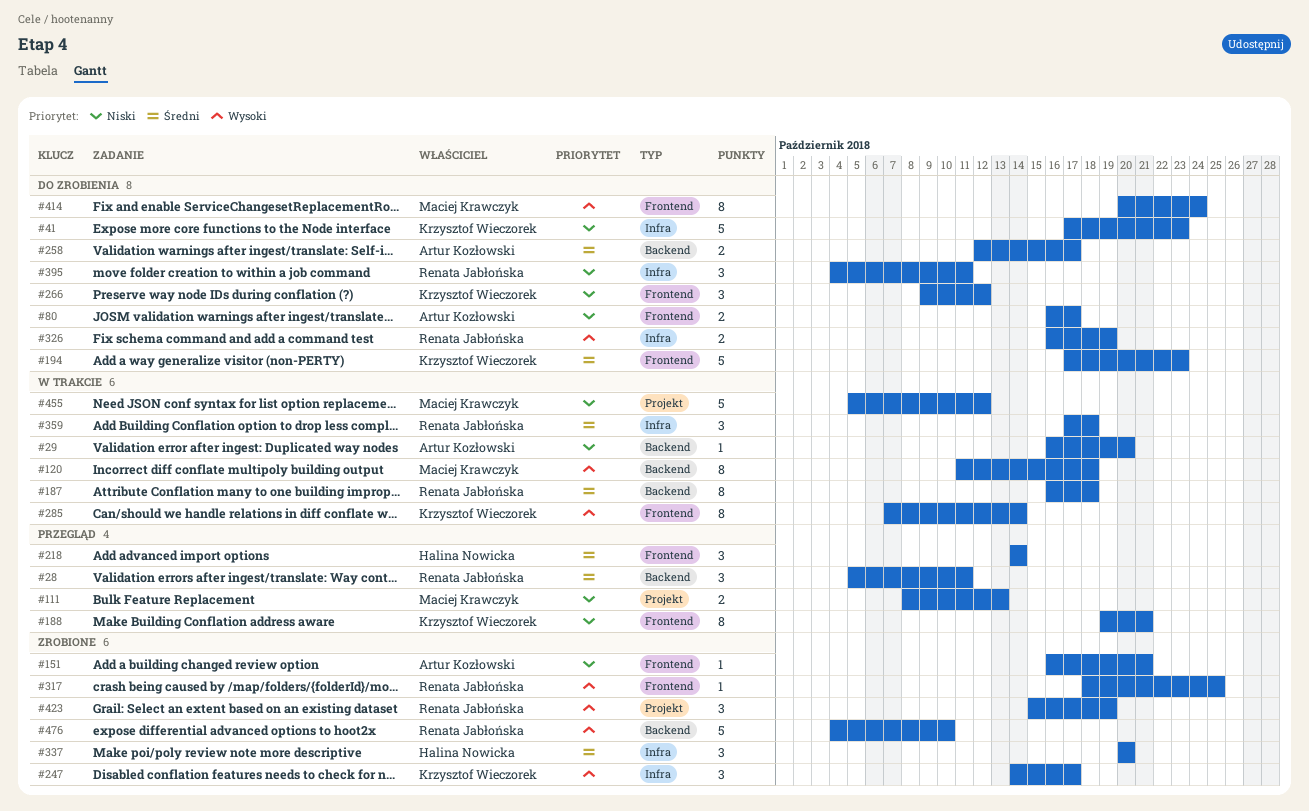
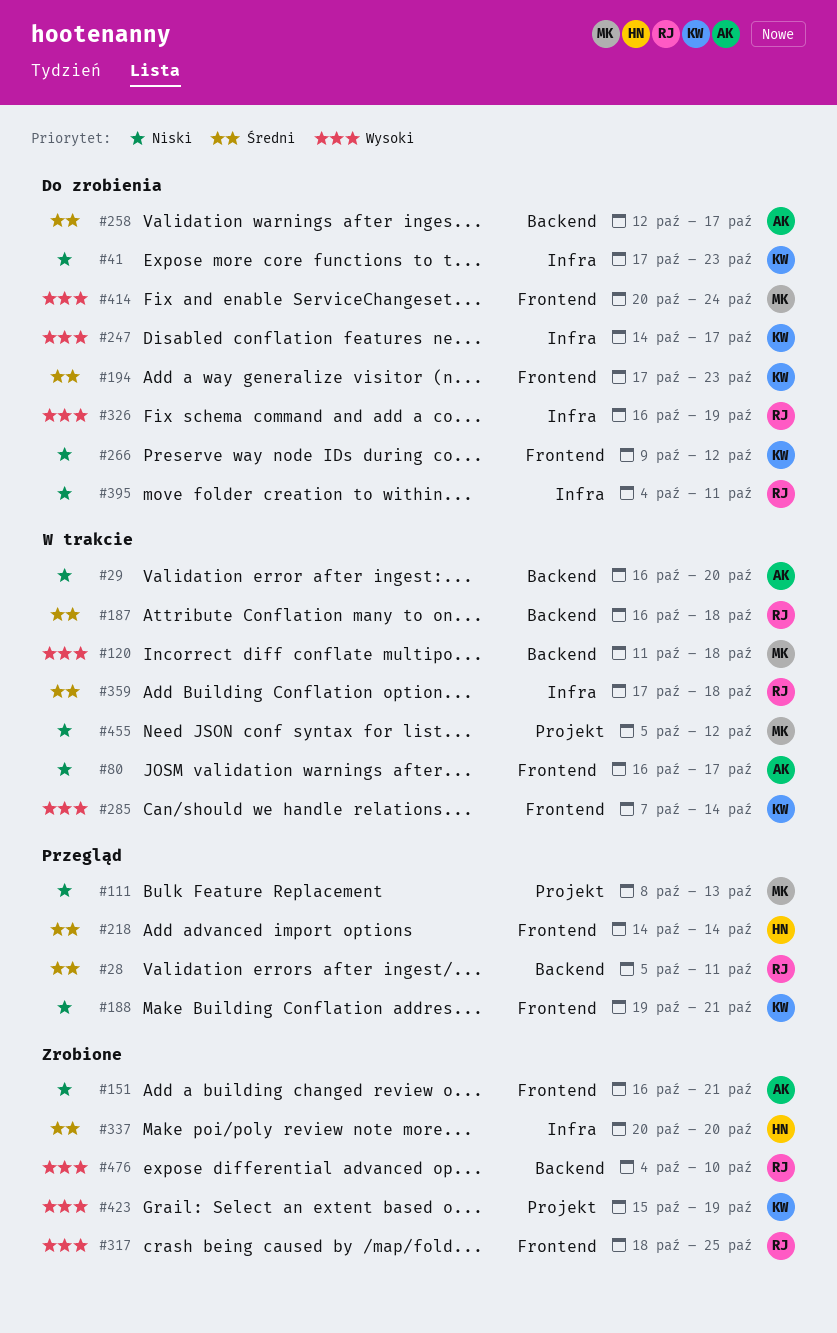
#80, status: Do zrobienia -> W trakcie
#247, status: Zrobione -> Do zrobienia
#423, owner: Renata Jabłońska -> Krzysztof Wieczorek

